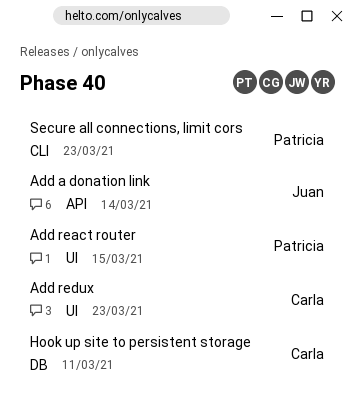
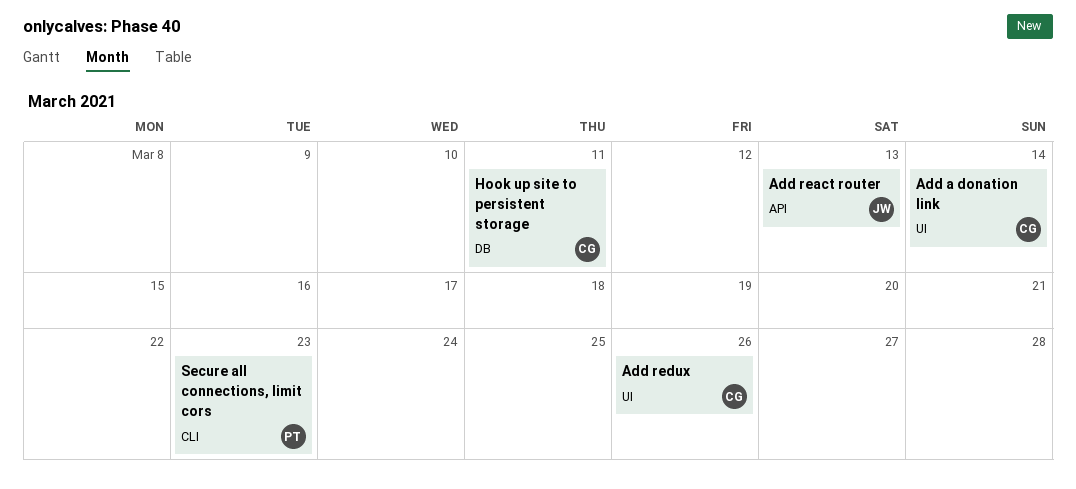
Add a donation link, owner: Juan -> Carla
Add a donation link, label: API -> UI
Add react router, owner: Patricia -> Juan
Add react router, label: UI -> API
Add react router, due: Mar 15 -> Mar 13
Add redux, due: Mar 23 -> Mar 26

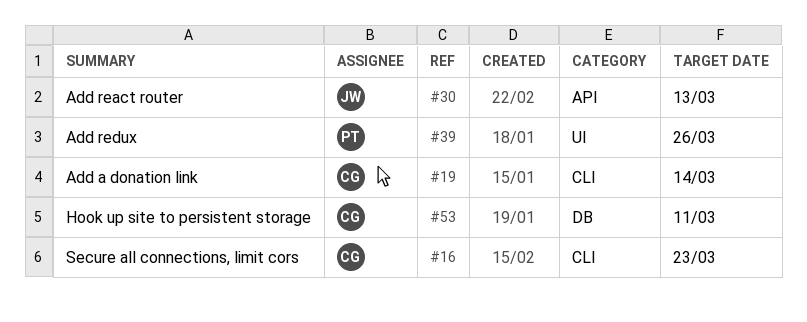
Add a donation link, label: UI -> CLI
Add redux, owner: CG -> PT
Secure all connections, limit cors, owner: PT -> CG

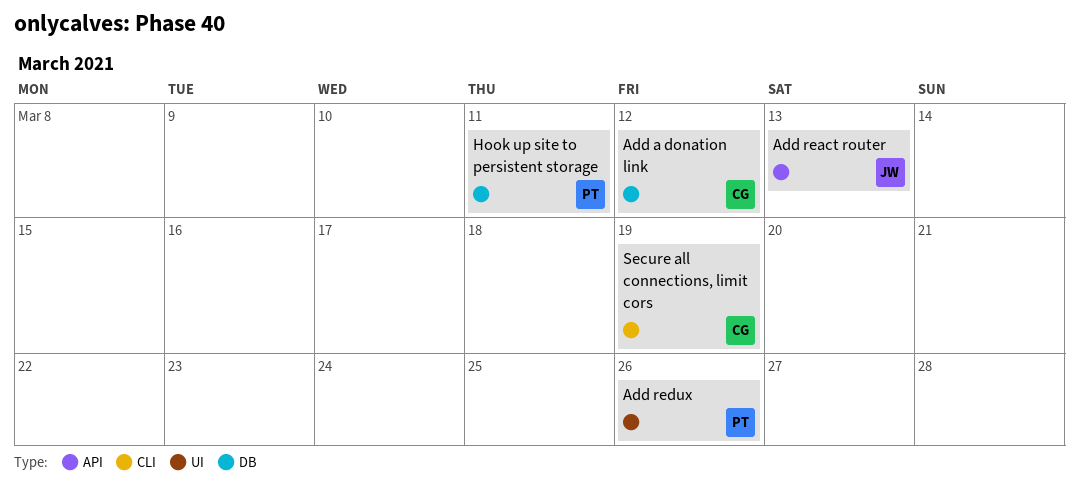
Add a donation link, label: CLI -> DB
Add a donation link, due: Mar 14 -> Mar 12
Hook up site to persistent storage, owner: CG -> PT
Secure all connections, limit cors, due: Mar 23 -> Mar 19

